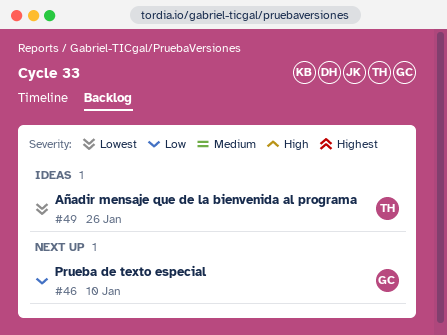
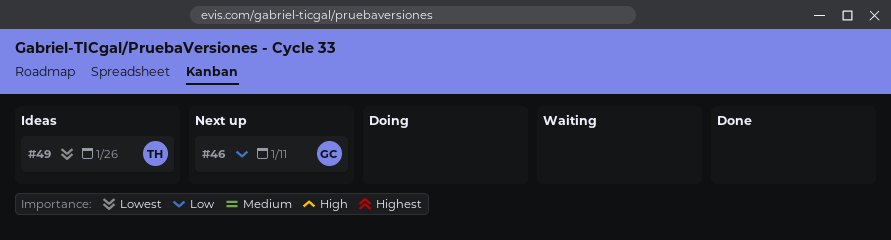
#46, due: Jan 10 -> Jan 11

